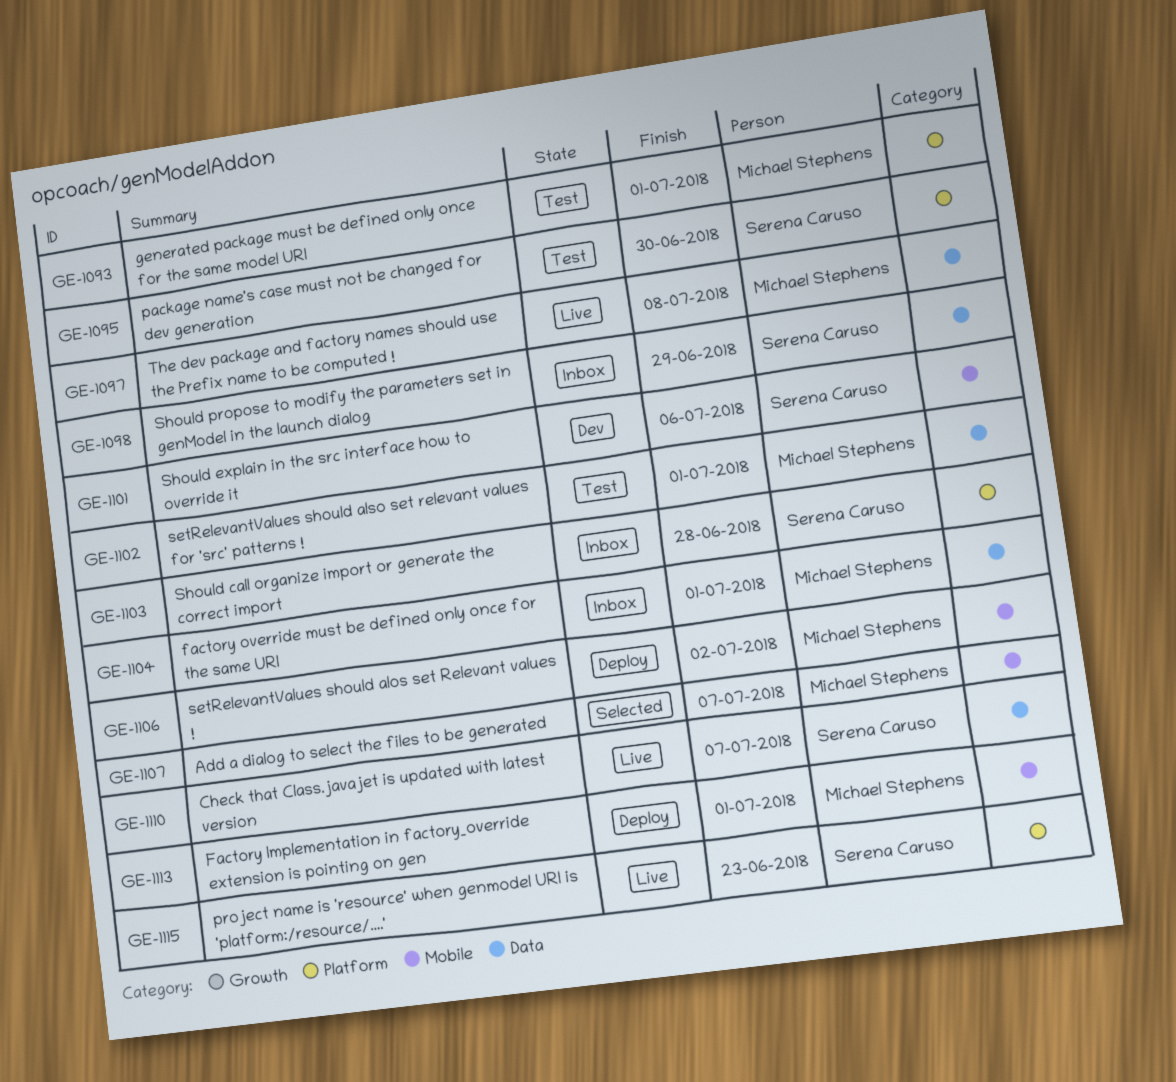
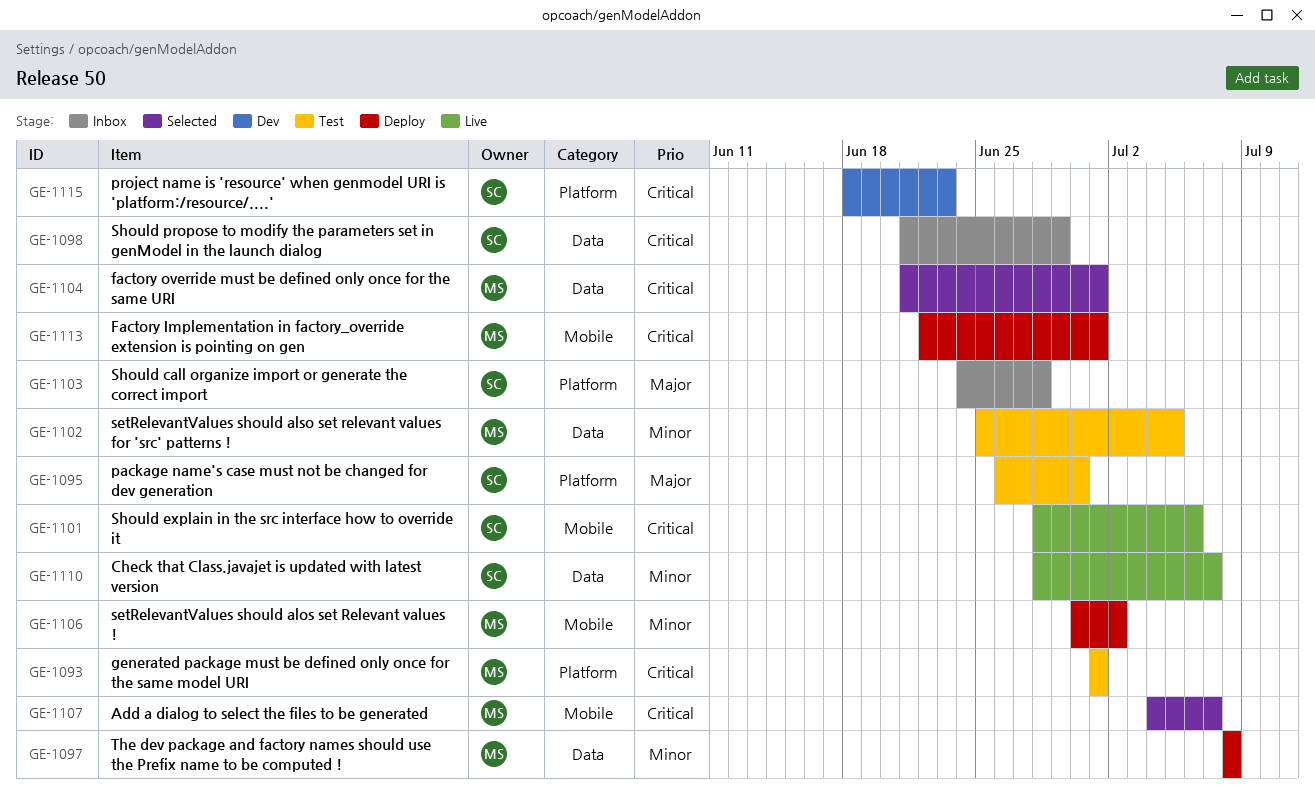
GE-1097, status: Live -> Deploy
GE-1101, status: Dev -> Live
GE-1102, due: Jul 1 -> Jul 5
GE-1104, status: Inbox -> Selected
GE-1115, status: Live -> Dev

